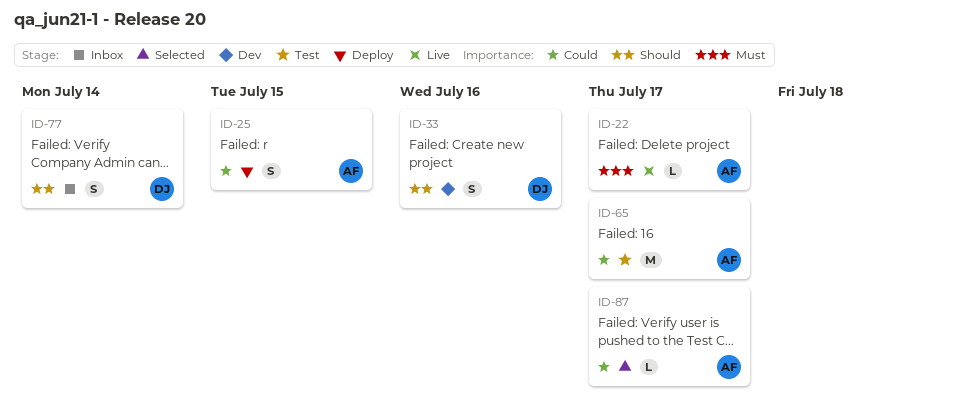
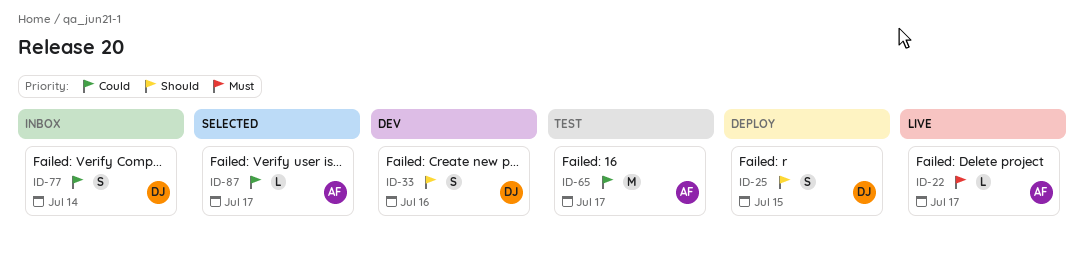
ID-25, owner: AF -> DJ
ID-25, priority: Could -> Should
ID-77, priority: Should -> Could

